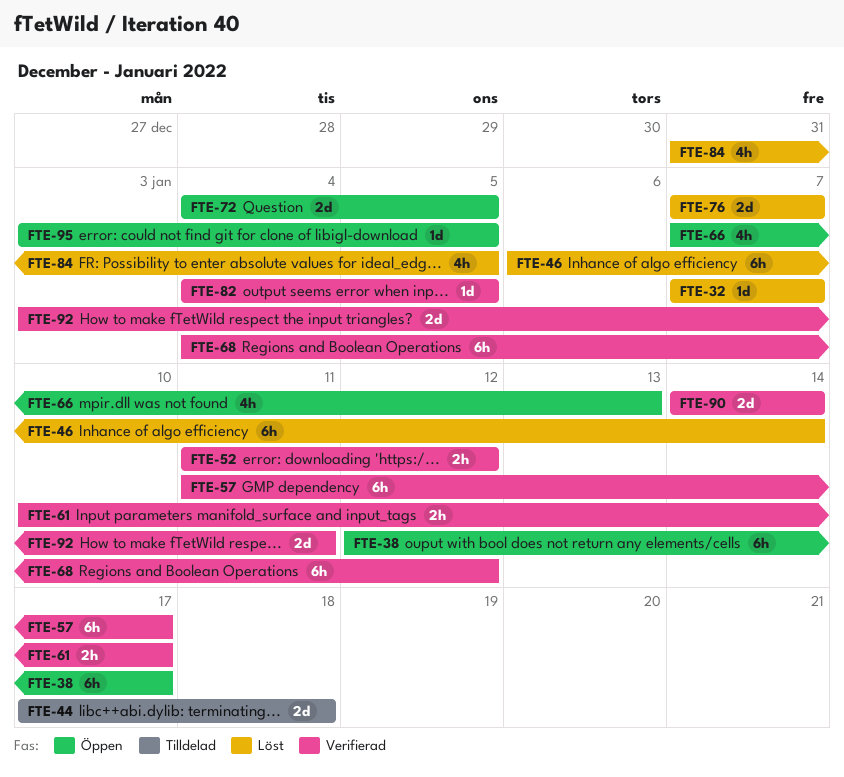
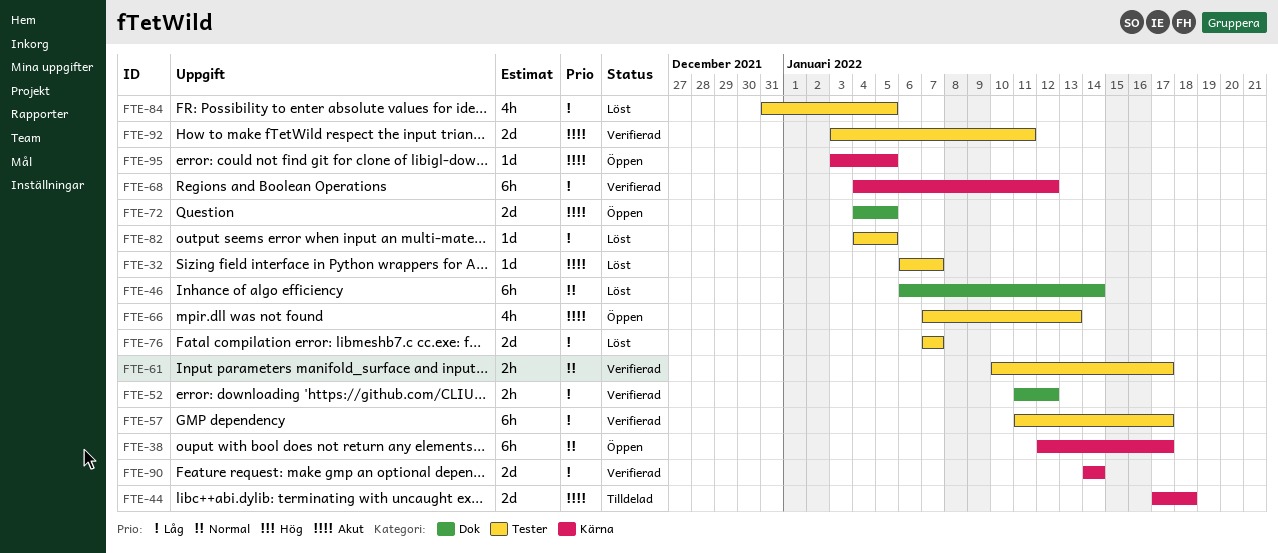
FTE-32, start: Jan 7 -> Jan 6
FTE-82, status: Verifierad -> Löst

